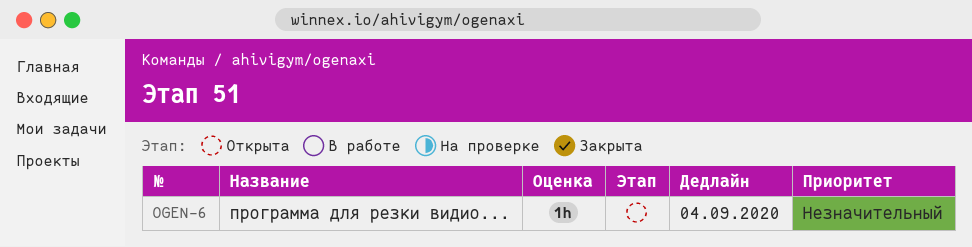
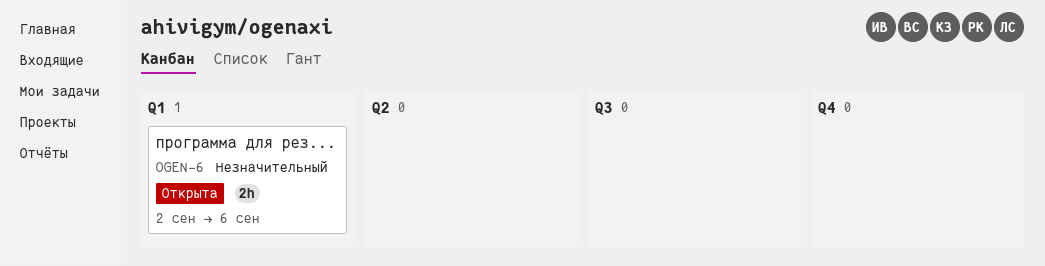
OGEN-6, estimate: 1h -> 2h
OGEN-6, due: Sep 4 -> Sep 6

